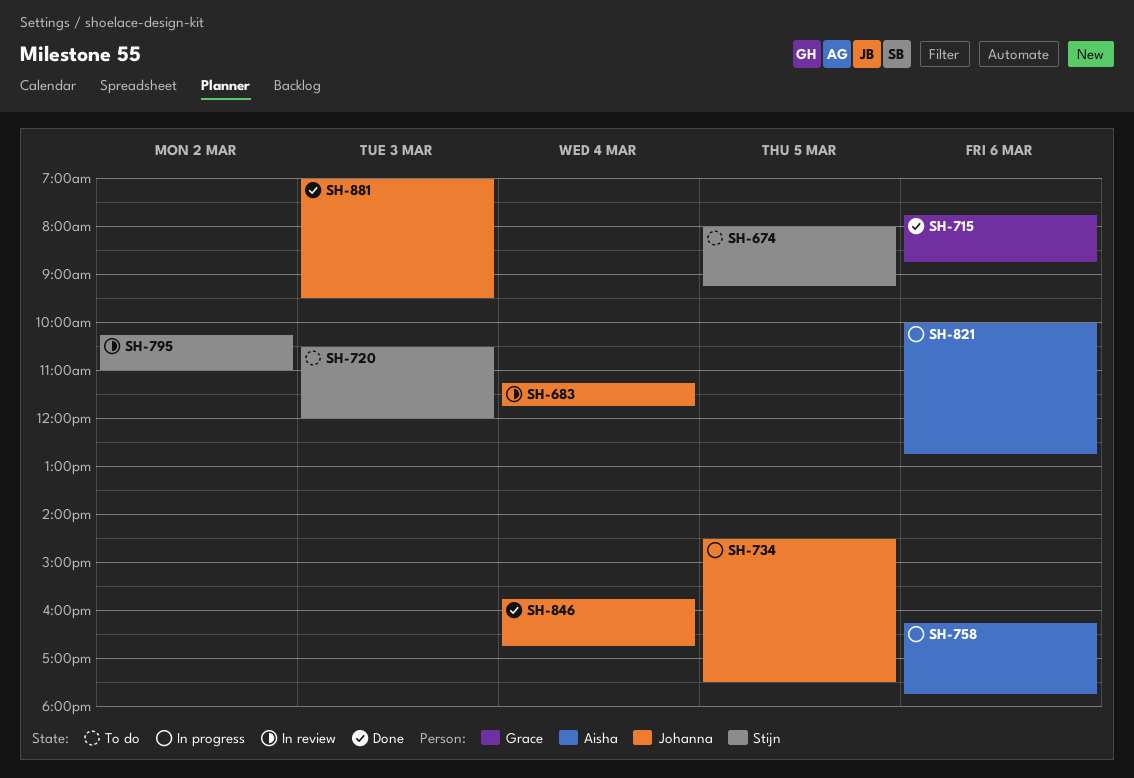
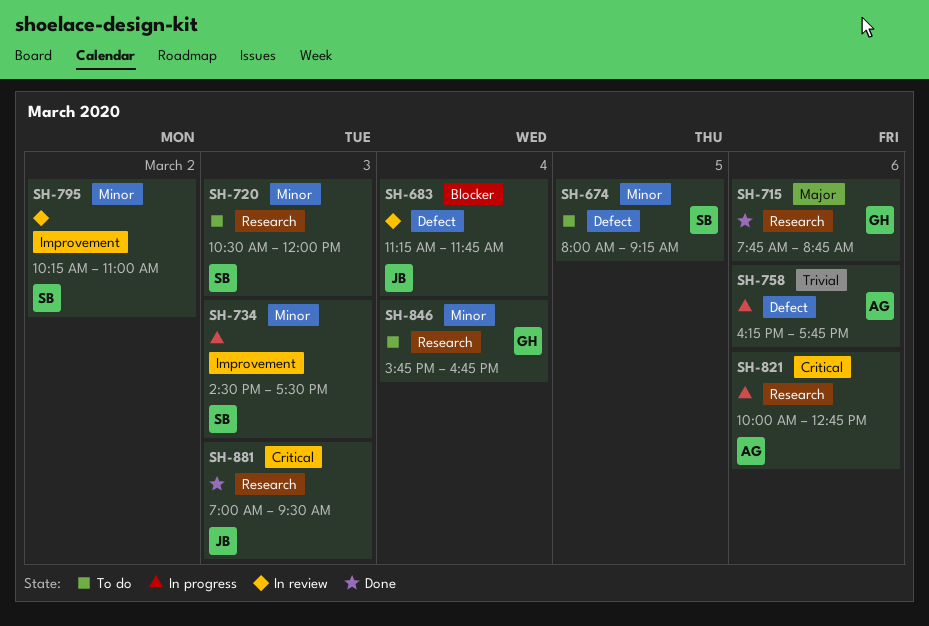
SH-734, owner: Johanna -> Stijn
SH-734, day: Mar 5 -> Mar 3
SH-846, status: Done -> To do
SH-846, owner: Johanna -> Grace

